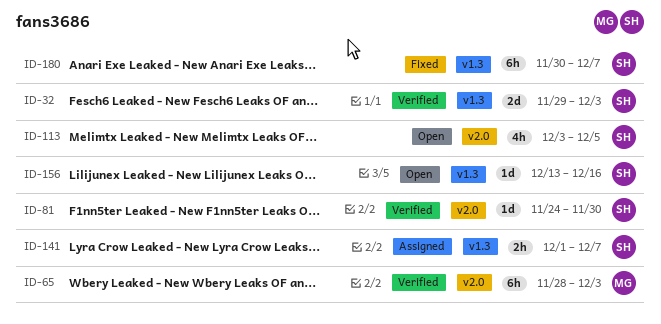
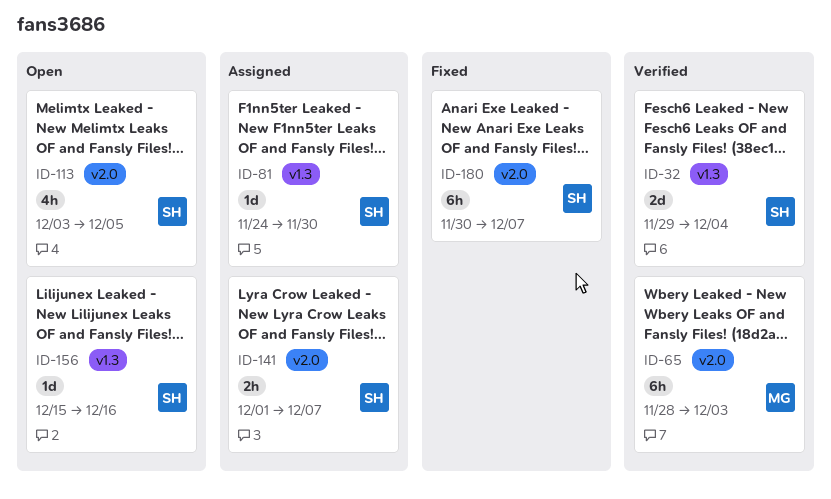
ID-32, due: Dec 3 -> Dec 4
ID-81, status: Verified -> Assigned
ID-81, label: v2.0 -> v1.3
ID-141, label: v1.3 -> v2.0
ID-156, start: Dec 13 -> Dec 15
ID-180, label: v1.3 -> v2.0

